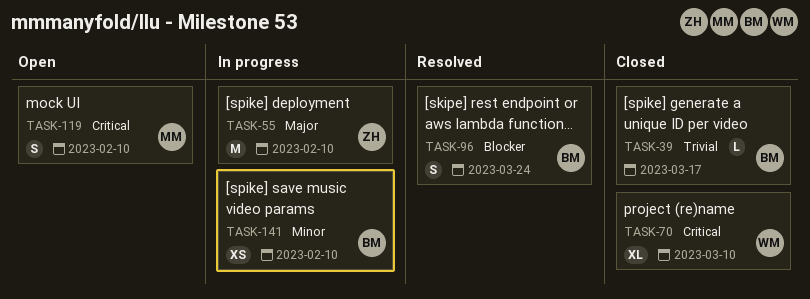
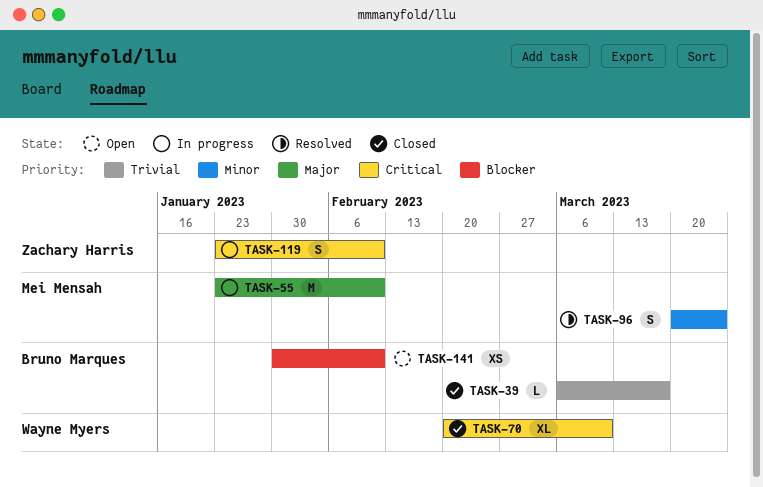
TASK-55, owner: Zachary Harris -> Mei Mensah
TASK-96, owner: Bruno Marques -> Mei Mensah
TASK-96, priority: Blocker -> Minor
TASK-119, status: Open -> In progress
TASK-119, owner: Mei Mensah -> Zachary Harris
TASK-141, status: In progress -> Open
TASK-141, priority: Minor -> Blocker

